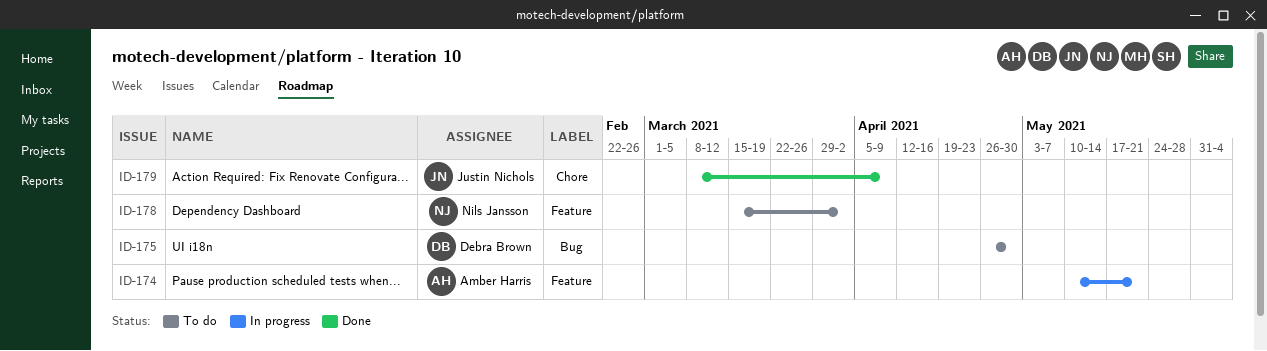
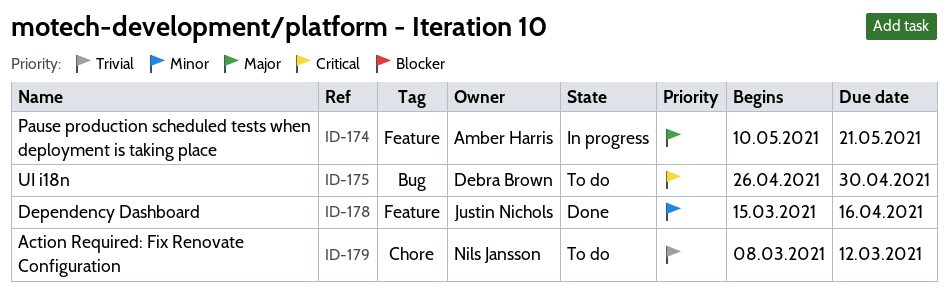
ID-178, status: To do -> Done
ID-178, owner: Nils Jansson -> Justin Nichols
ID-178, due: Apr 2 -> Apr 16
ID-179, status: Done -> To do
ID-179, owner: Justin Nichols -> Nils Jansson
ID-179, due: Apr 9 -> Mar 12

